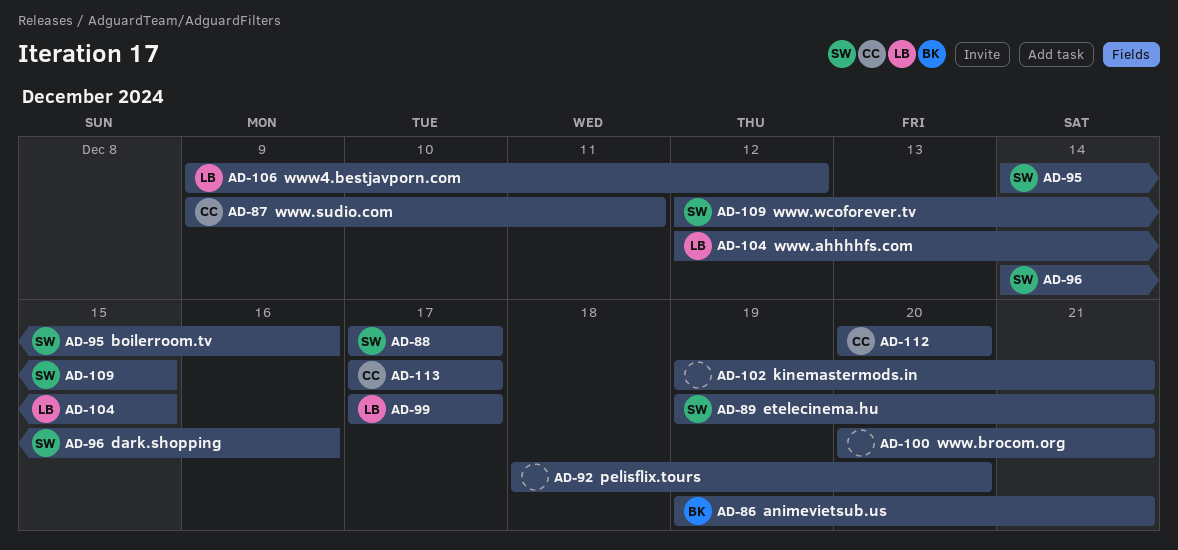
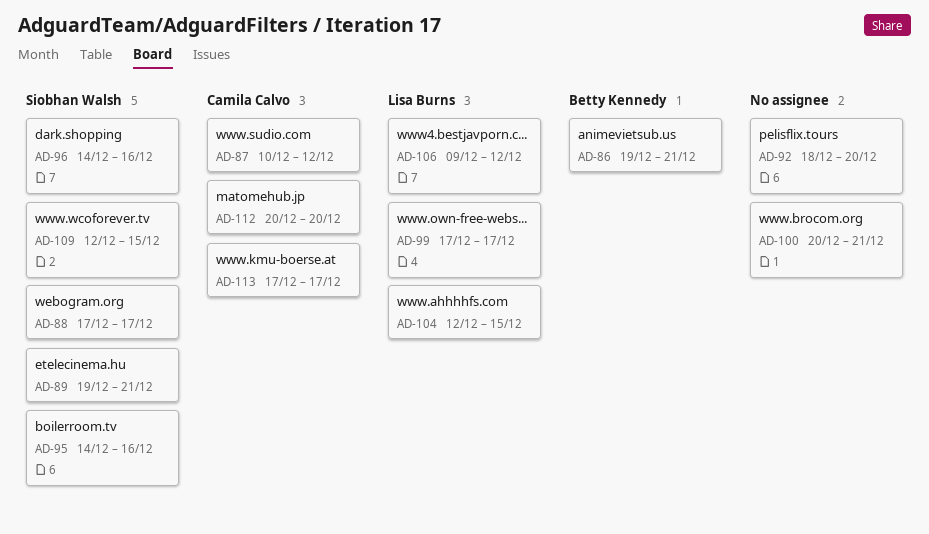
AD-87, start: Dec 9 -> Dec 10
AD-87, due: Dec 11 -> Dec 12
AD-102: present -> none

